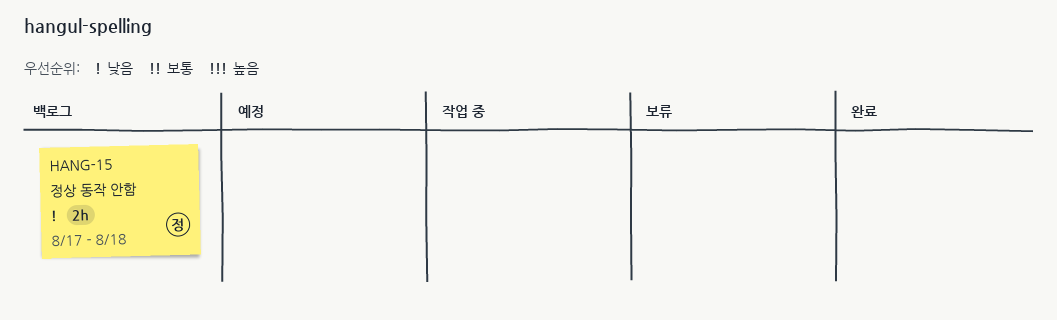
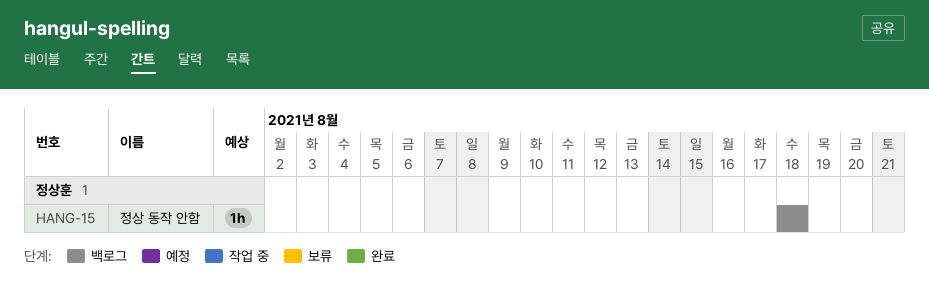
HANG-15, estimate: 2h -> 1h
HANG-15, start: Aug 17 -> Aug 18

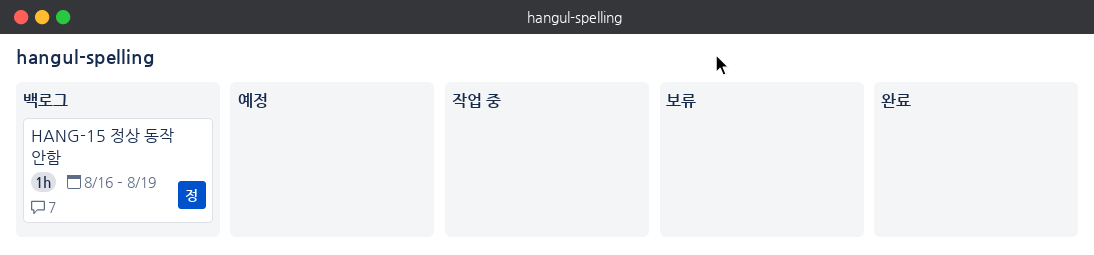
HANG-15, start: Aug 18 -> Aug 16
HANG-15, due: Aug 18 -> Aug 19

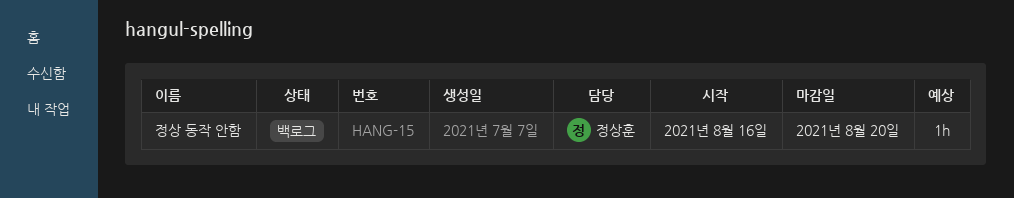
HANG-15, due: Aug 19 -> Aug 20

